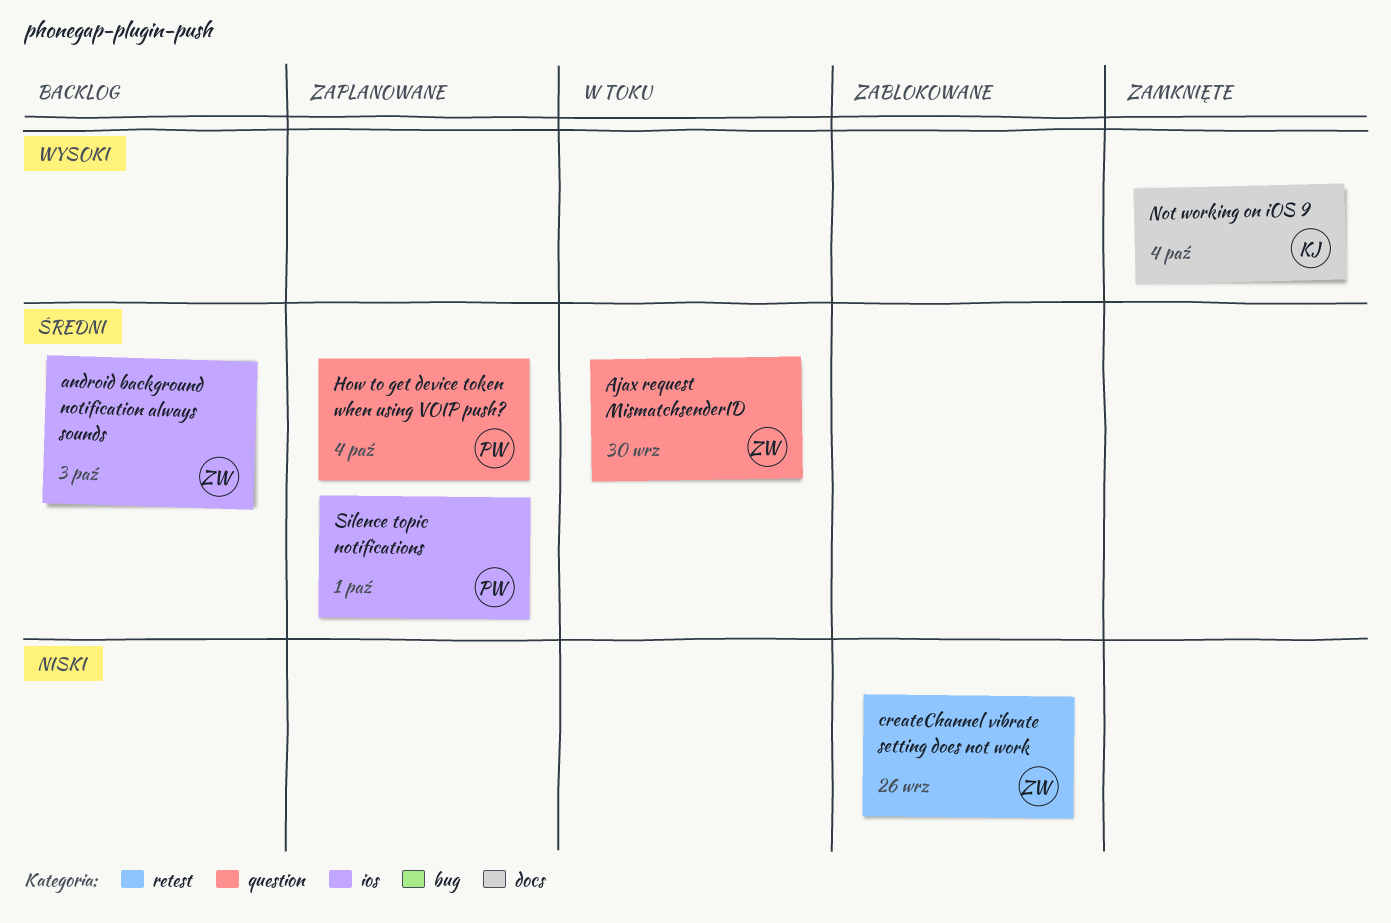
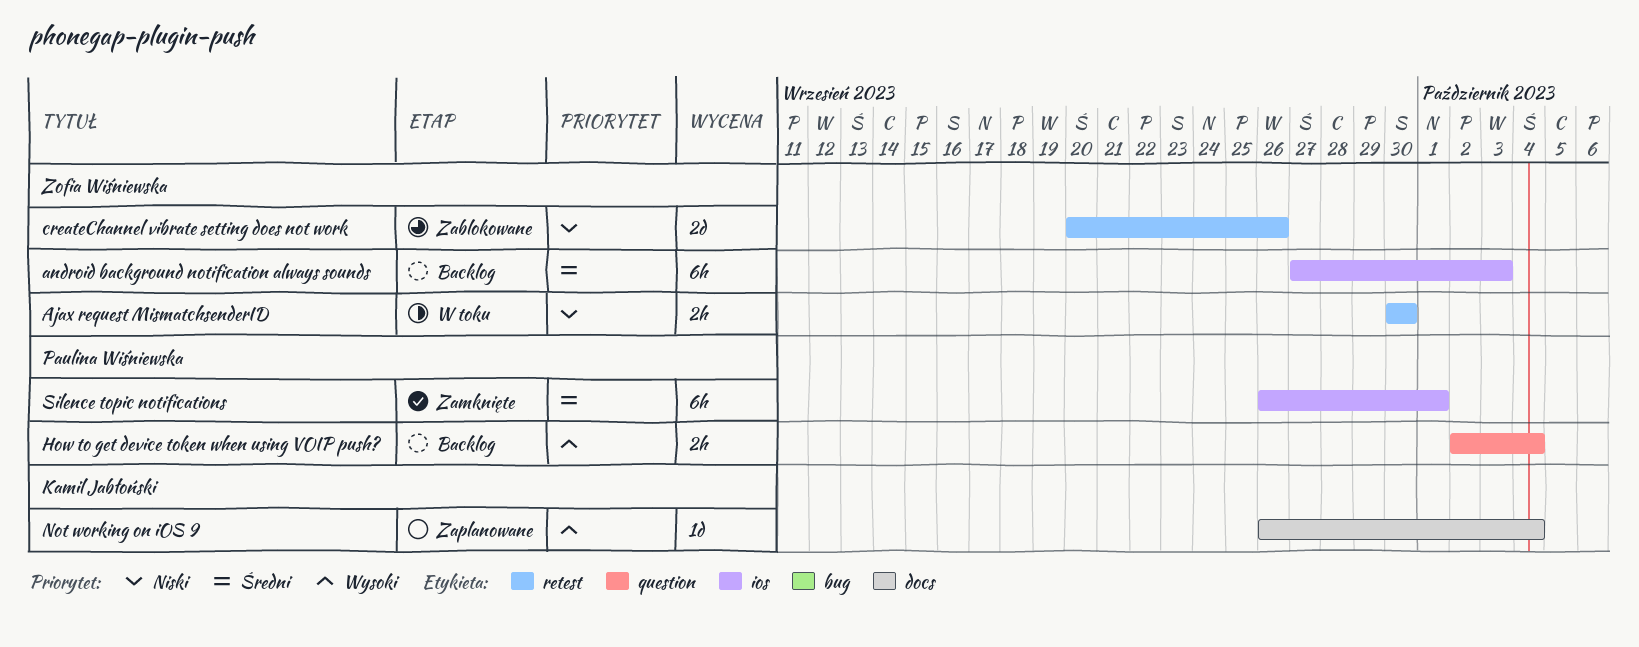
Ajax request MismatchsenderID, priority: Średni -> Niski
Ajax request MismatchsenderID, label: question -> retest
How to get device token when using VOIP push?, status: Zaplanowane -> Backlog
How to get device token when using VOIP push?, priority: Średni -> Wysoki
Not working on iOS 9, status: Zamknięte -> Zaplanowane
Silence topic notifications, status: Zaplanowane -> Zamknięte

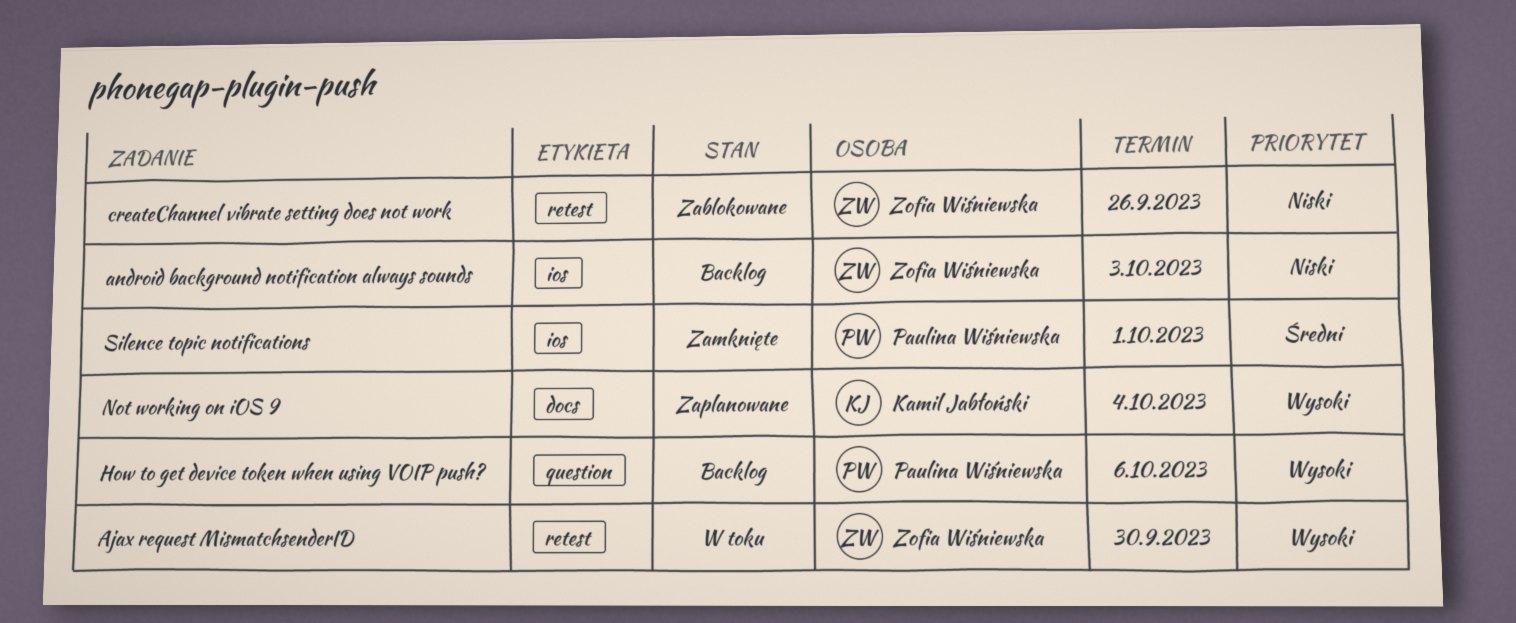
Ajax request MismatchsenderID, priority: Niski -> Wysoki
android background notification always sounds, priority: Średni -> Niski
How to get device token when using VOIP push?, due: Oct 4 -> Oct 6

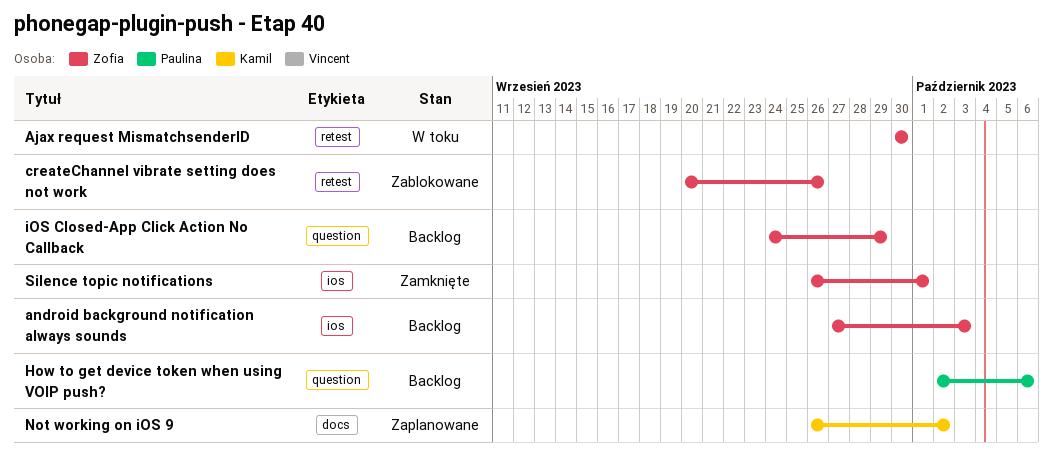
iOS Closed-App Click Action No Callback: none -> present
Not working on iOS 9, due: Oct 4 -> Oct 2
Silence topic notifications, owner: Paulina Wiśniewska -> Zofia Wiśniewska

